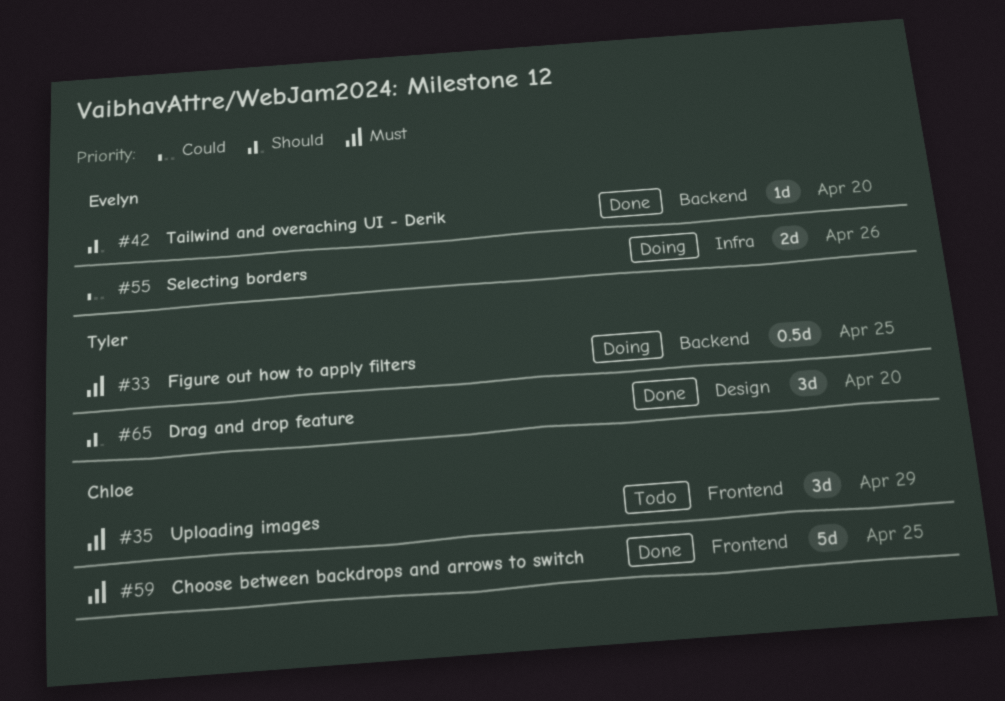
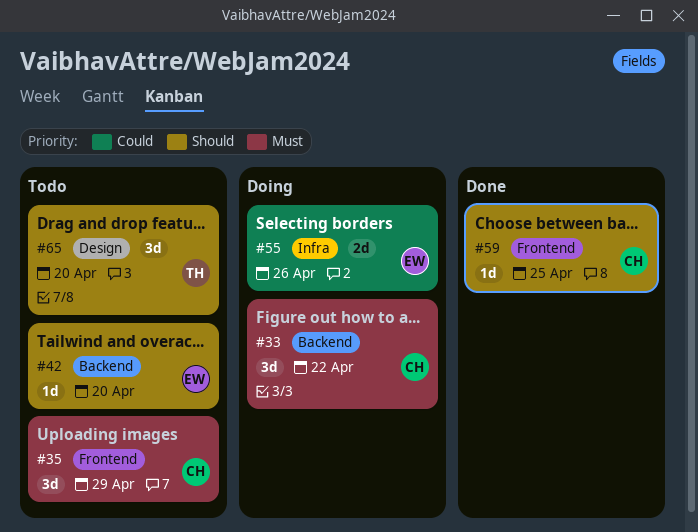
#33, owner: Tyler -> Chloe
#33, estimate: 0.5d -> 3d
#33, due: Apr 25 -> Apr 22
#42, status: Done -> Todo
#59, priority: Must -> Should
#59, estimate: 5d -> 1d
#65, status: Done -> Todo

